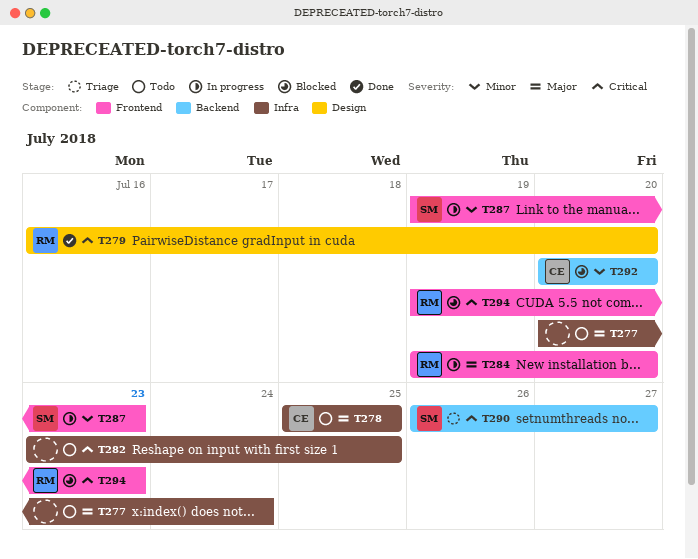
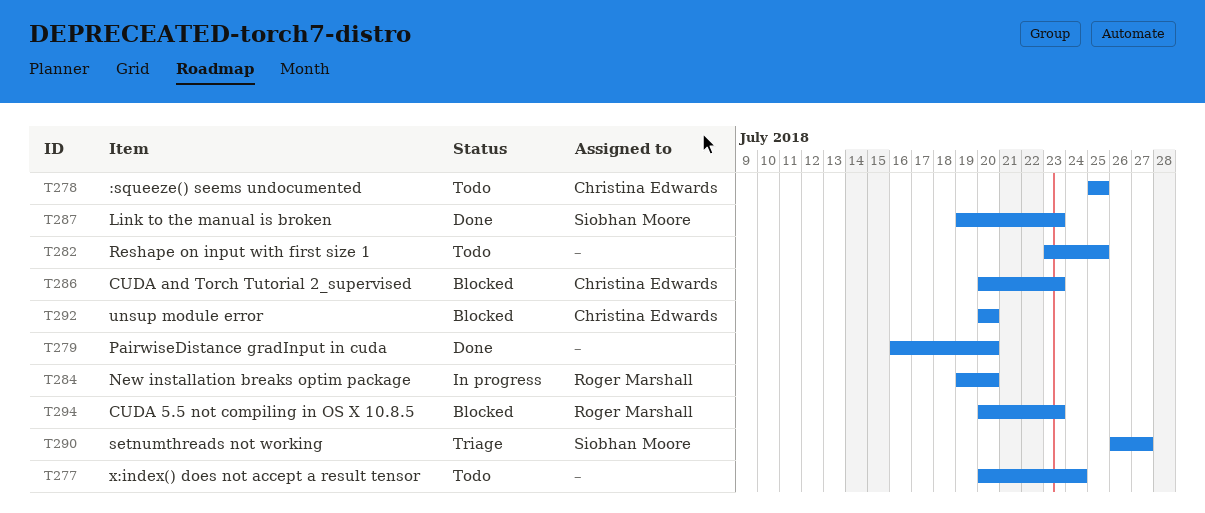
T279, owner: Roger Marshall -> none
T286: none -> present
T287, status: In progress -> Done
T294, start: Jul 19 -> Jul 20

